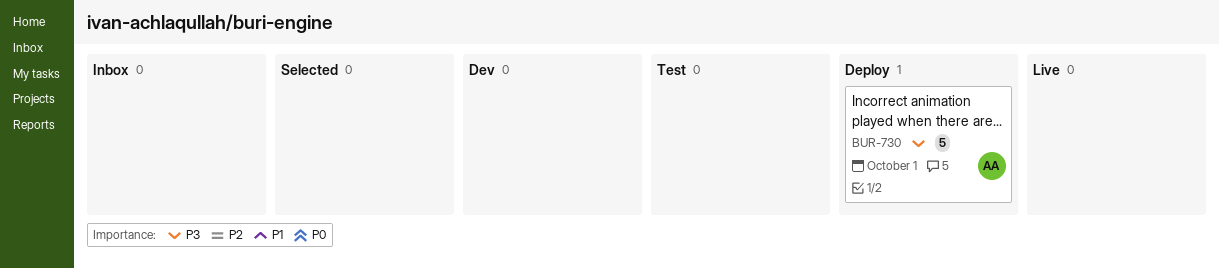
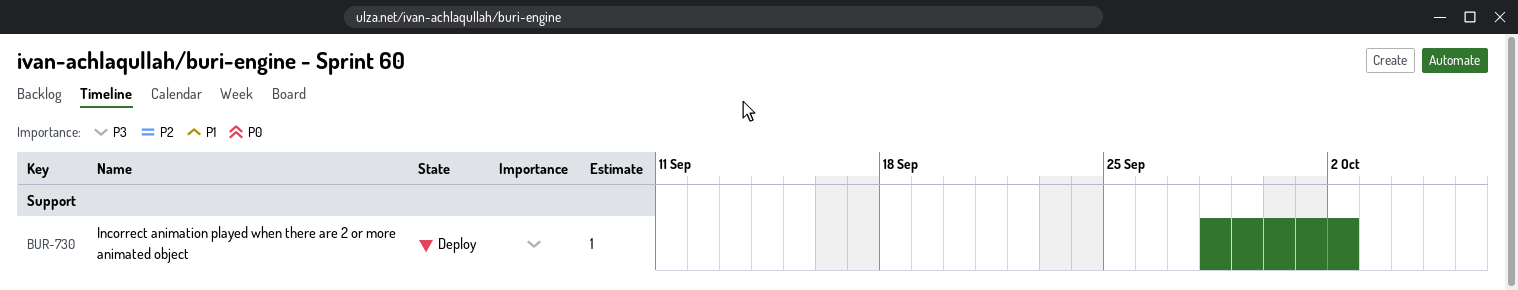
BUR-730, estimate: 5 -> 1
BUR-730, due: Oct 1 -> Oct 2

